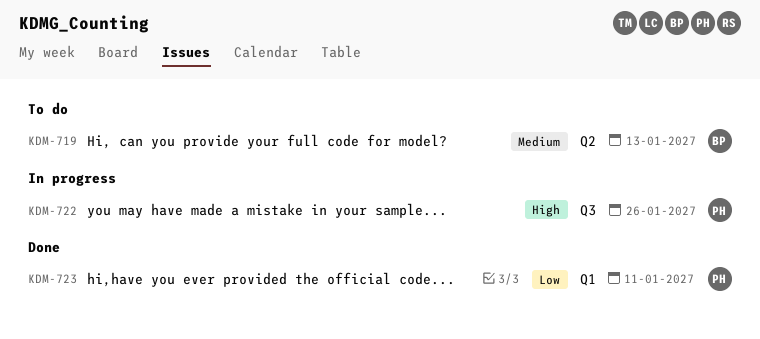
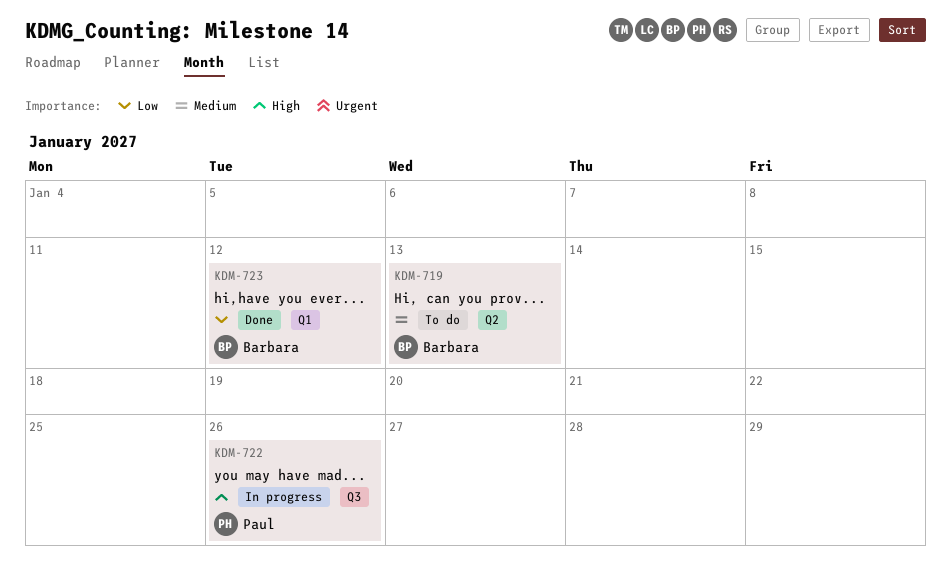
KDM-723, owner: Paul -> Barbara
KDM-723, due: Jan 11 -> Jan 12

